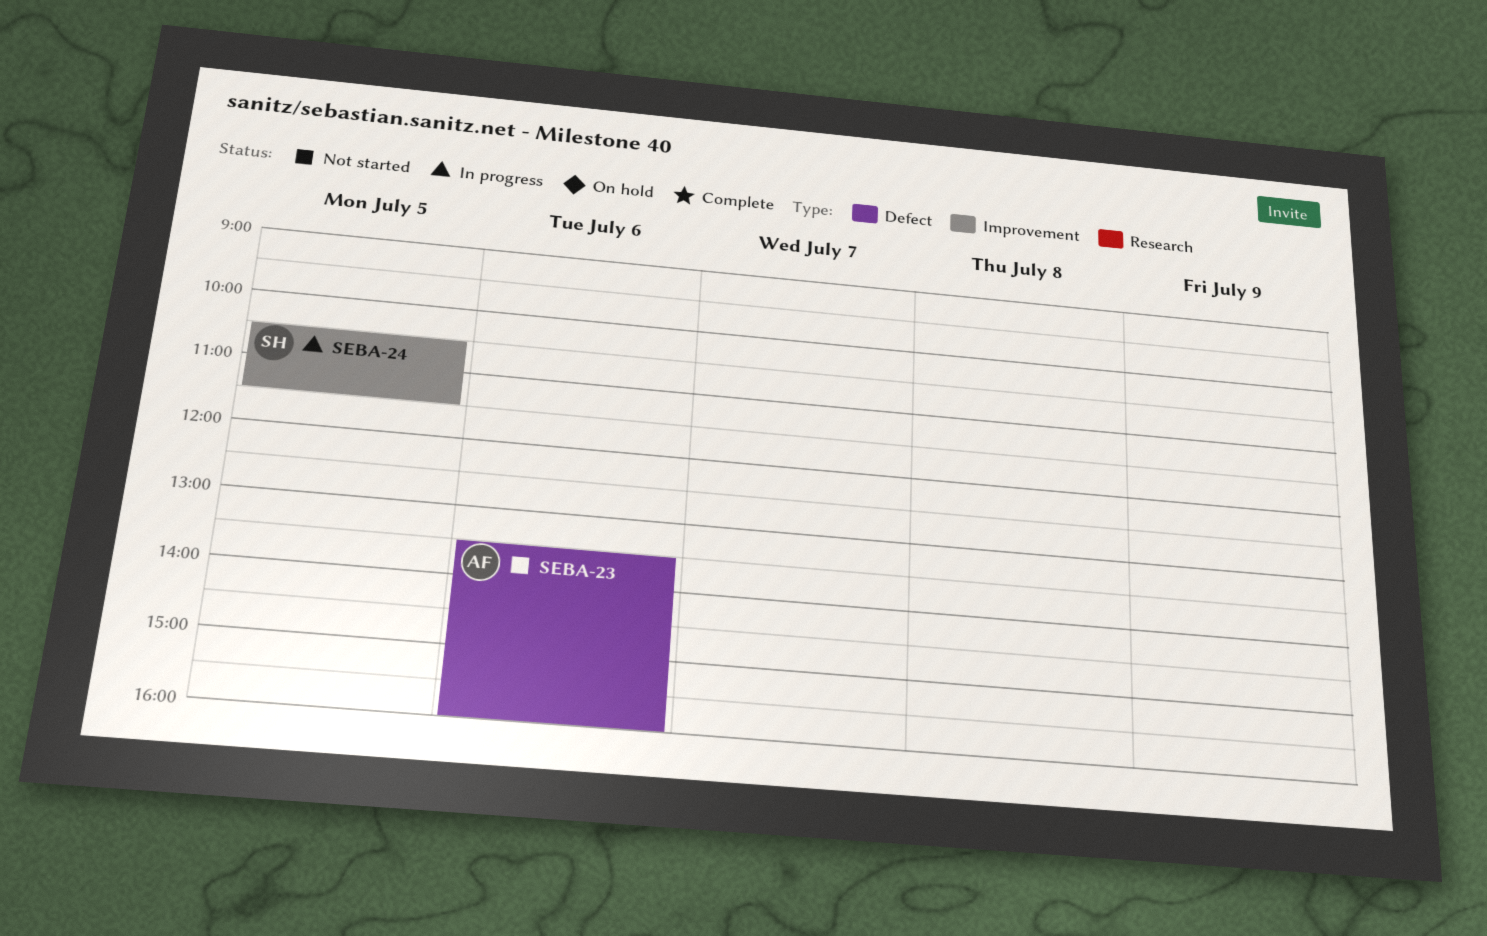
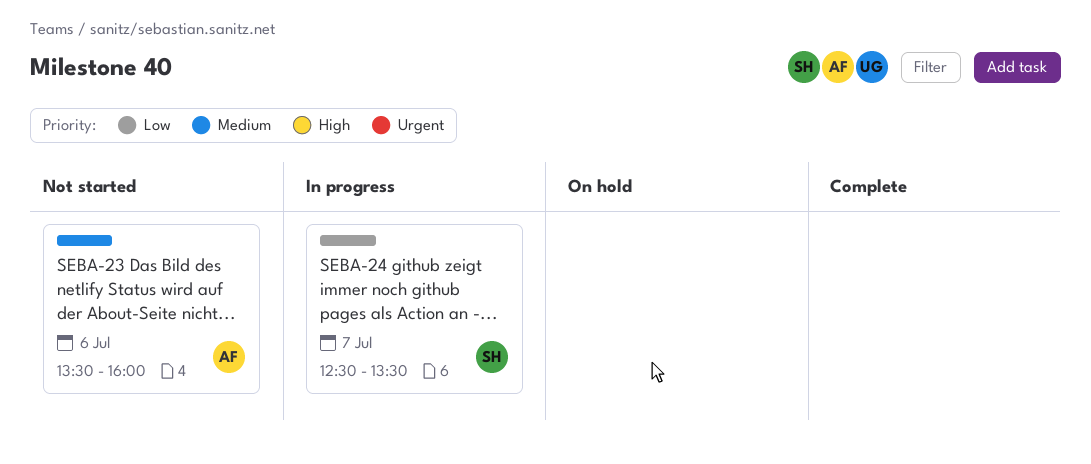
SEBA-24, day: Jul 5 -> Jul 7
SEBA-24, begins: 10:30 -> 12:30
SEBA-24, ends: 11:30 -> 13:30

